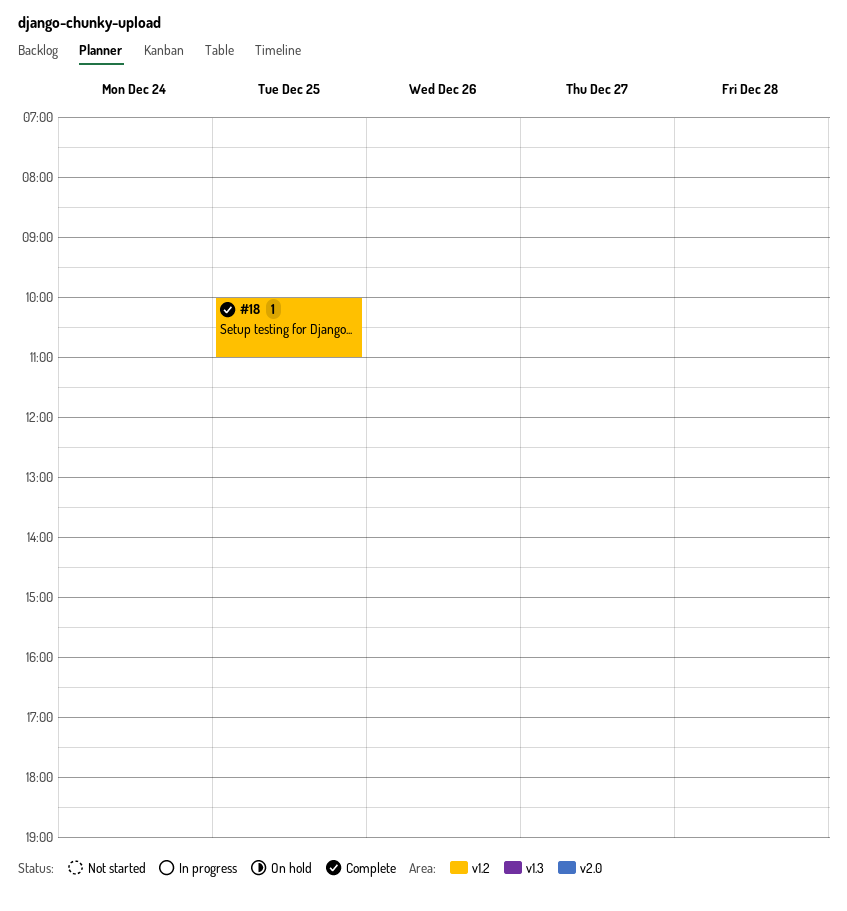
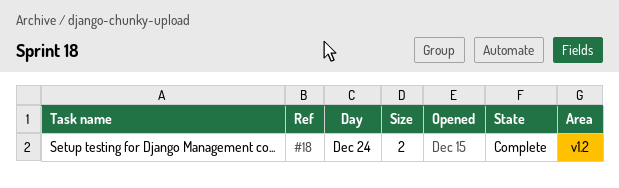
#18, estimate: 1 -> 2
#18, day: Dec 25 -> Dec 24

